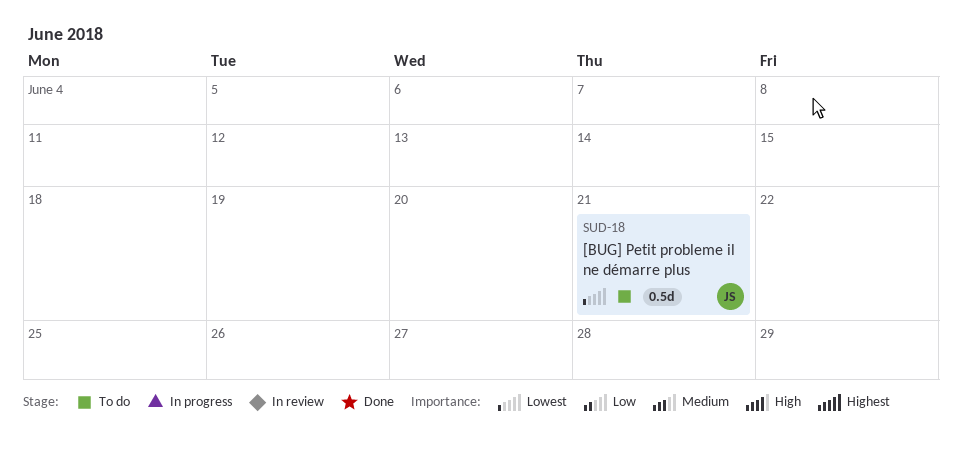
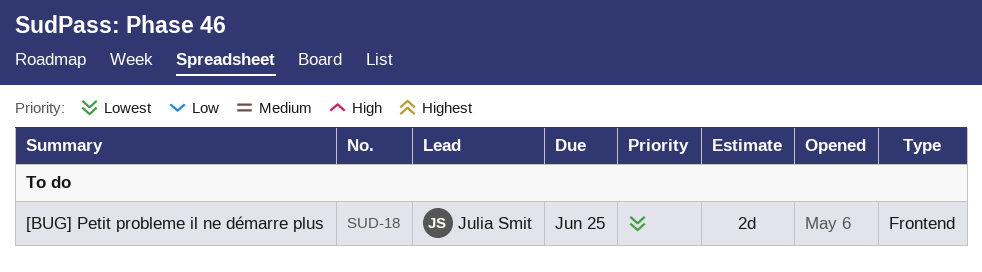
SUD-18, estimate: 0.5d -> 2d
SUD-18, due: Jun 21 -> Jun 25

